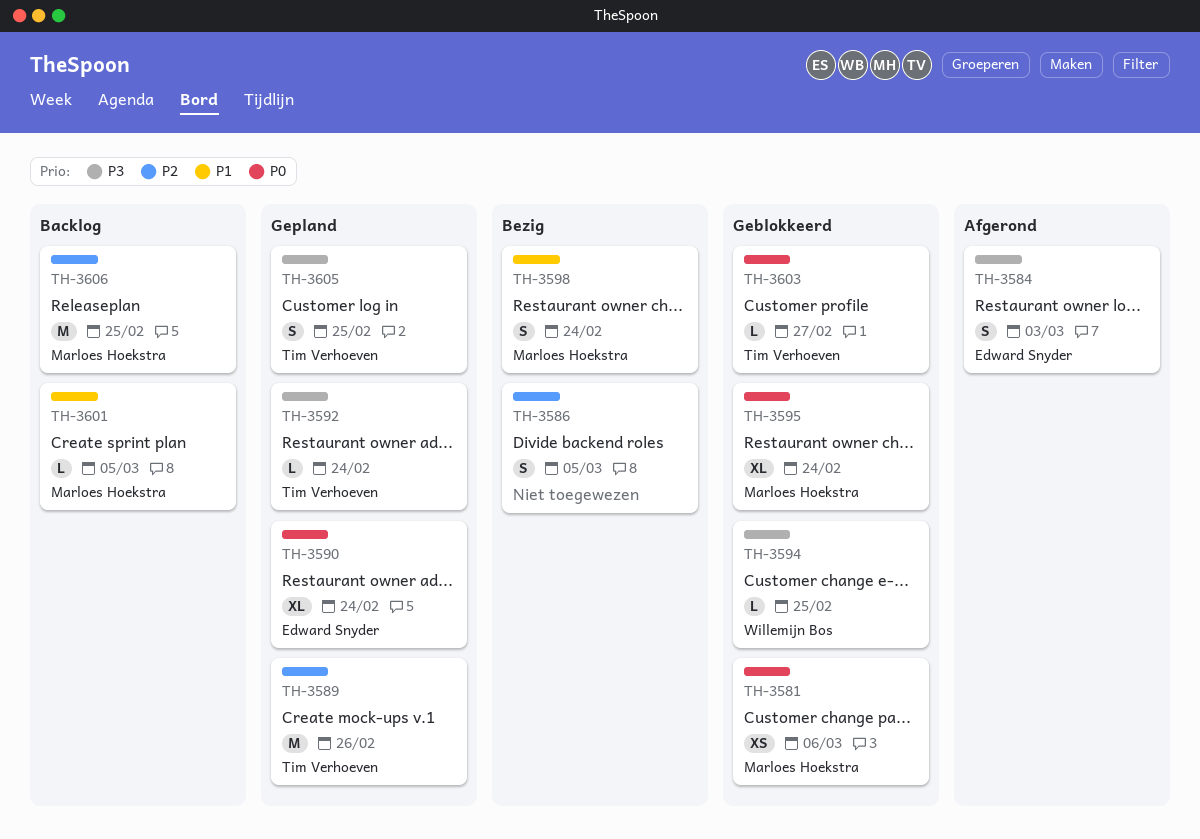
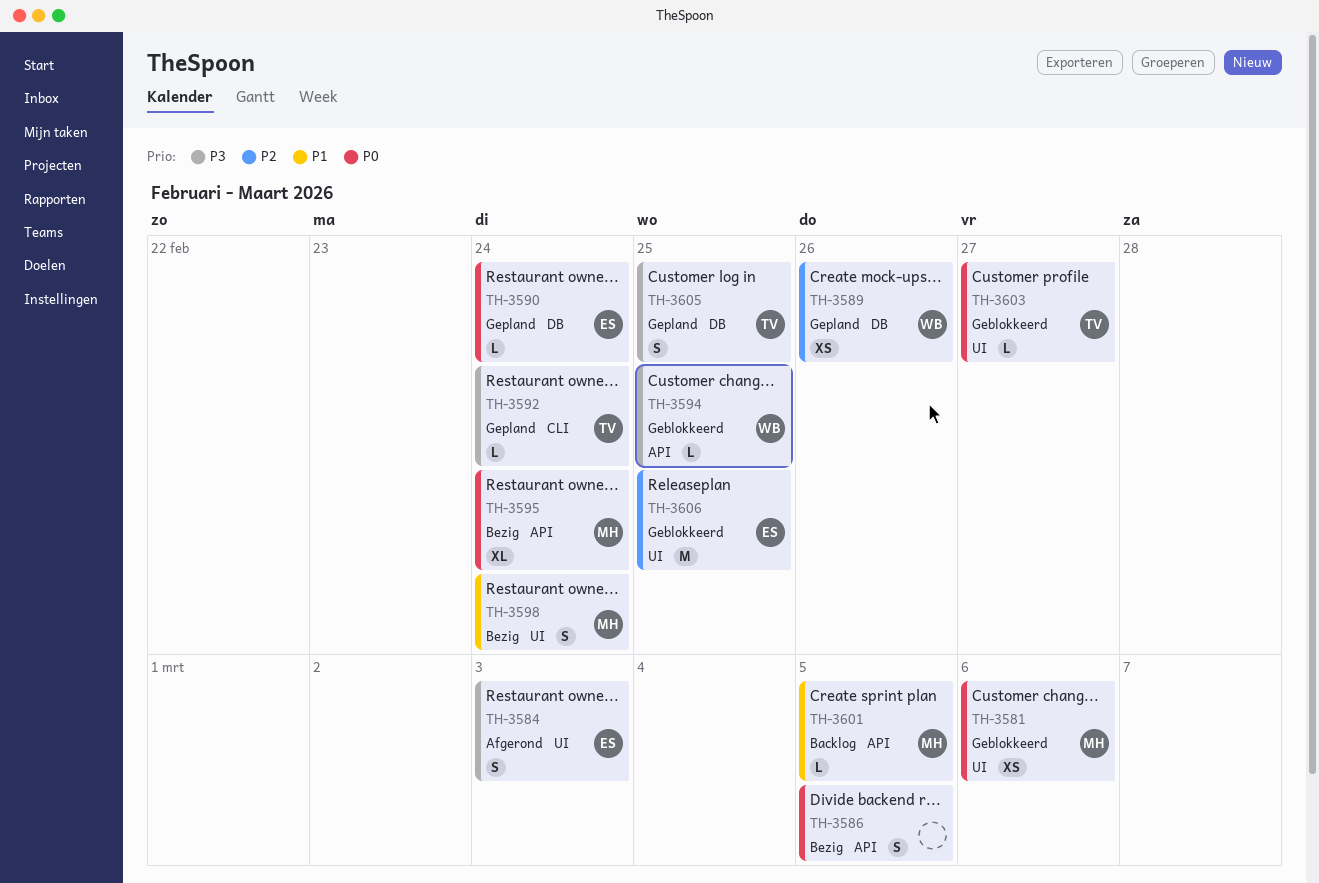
TH-3586, priority: P2 -> P0
TH-3589, owner: Tim Verhoeven -> Willemijn Bos
TH-3589, estimate: M -> XS
TH-3590, estimate: XL -> L
TH-3595, status: Geblokkeerd -> Bezig
TH-3606, status: Backlog -> Geblokkeerd
TH-3606, owner: Marloes Hoekstra -> Edward Snyder

